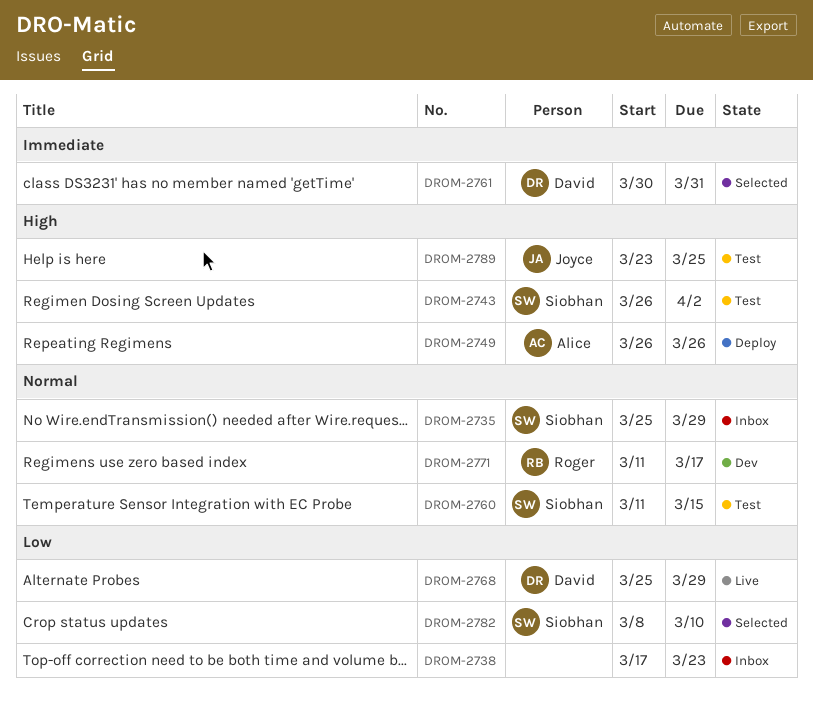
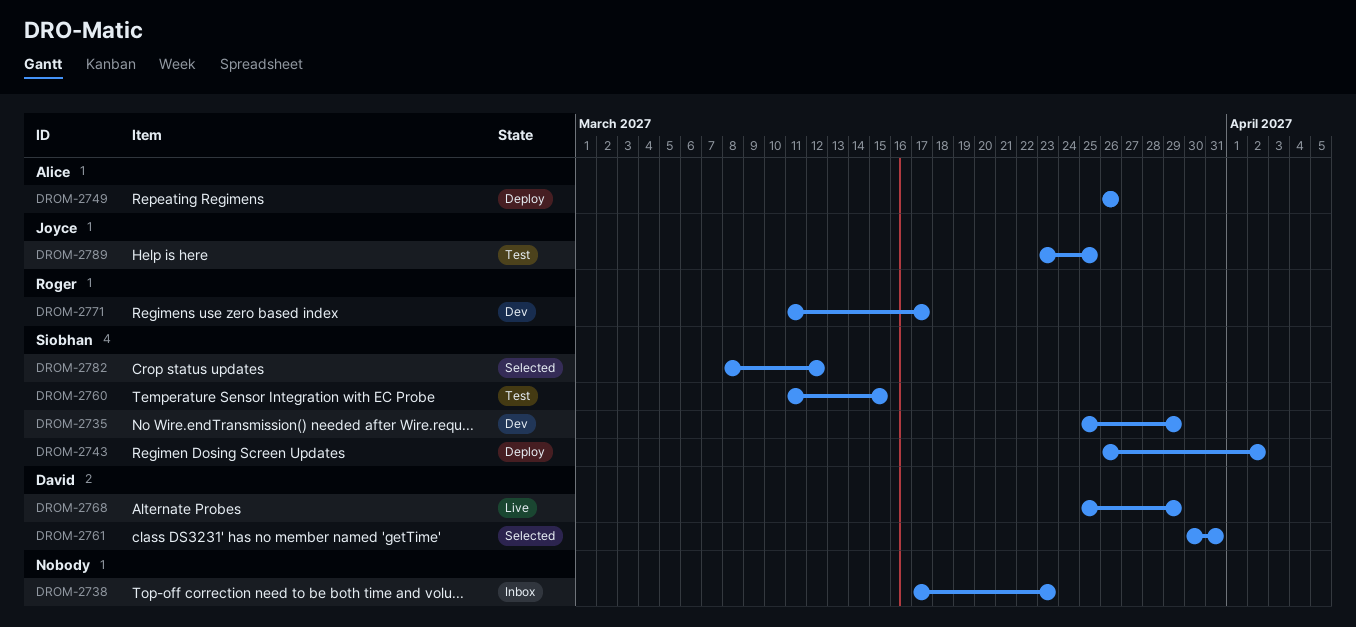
DROM-2735, status: Inbox -> Dev
DROM-2743, status: Test -> Deploy
DROM-2782, due: Mar 10 -> Mar 12

